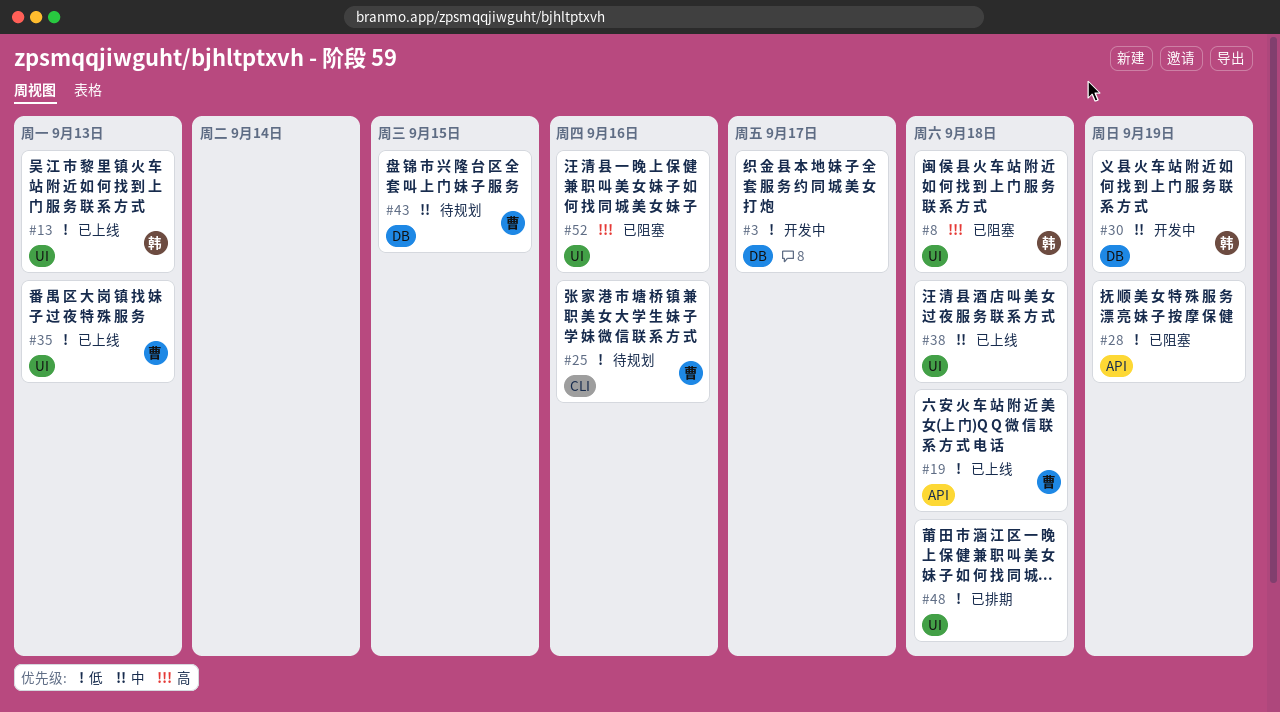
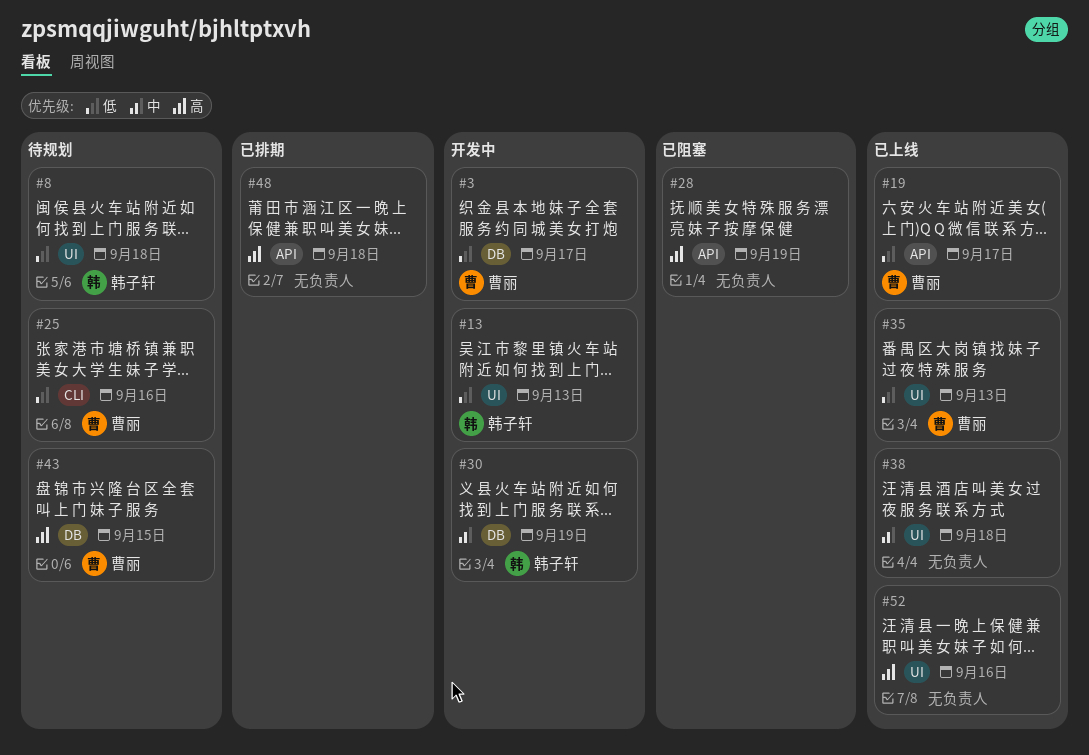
#3, owner: none -> 曹丽
#8, status: 已阻塞 -> 待规划
#8, priority: 高 -> 低
#13, status: 已上线 -> 开发中
#19, due: Sep 18 -> Sep 17
#28, priority: 低 -> 高
#43, priority: 中 -> 高
#48, priority: 低 -> 高
#48, label: UI -> API
#52, status: 已阻塞 -> 已上线

